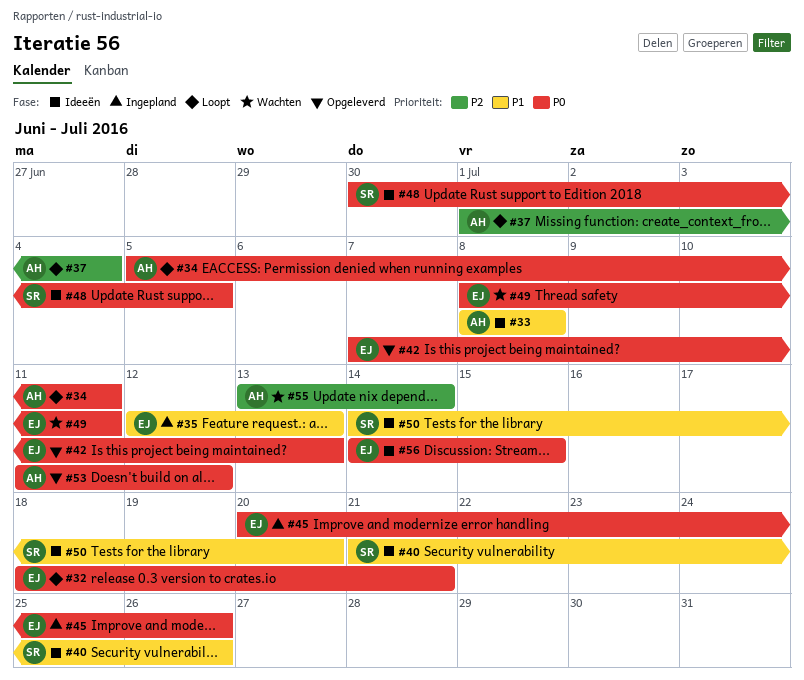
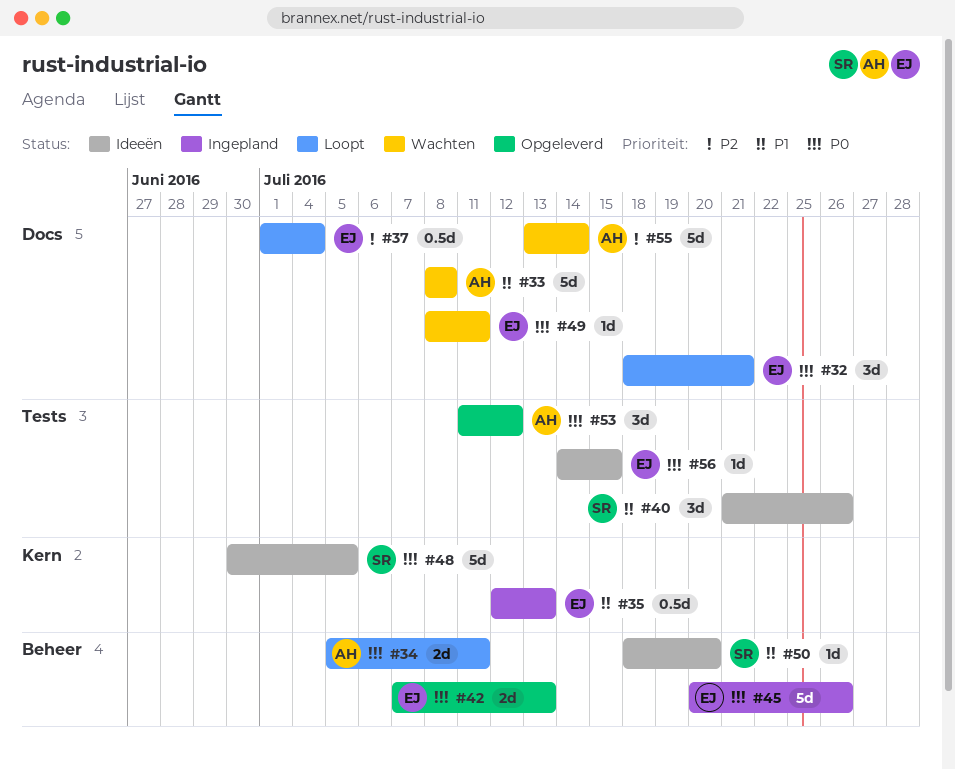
#33, status: Ideeën -> Wachten
#37, owner: AH -> EJ
#50, start: Jul 14 -> Jul 18

